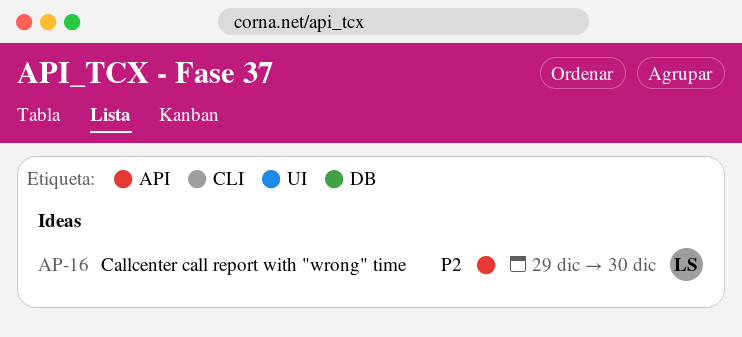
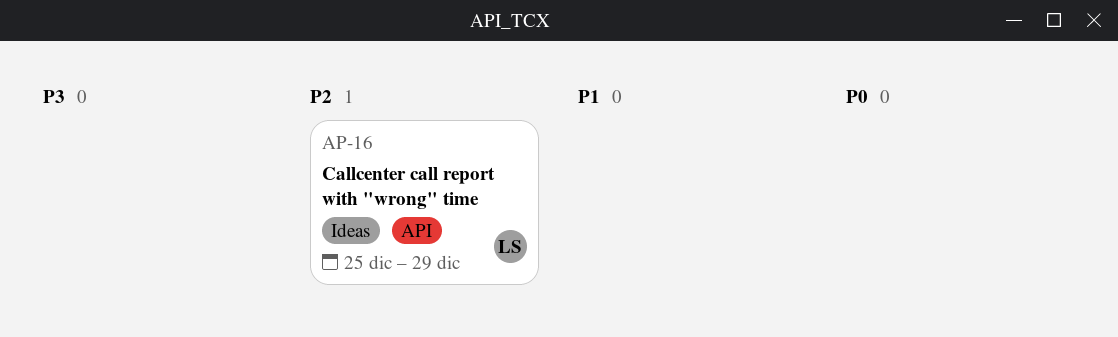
AP-16, start: Dec 29 -> Dec 25
AP-16, due: Dec 30 -> Dec 29

